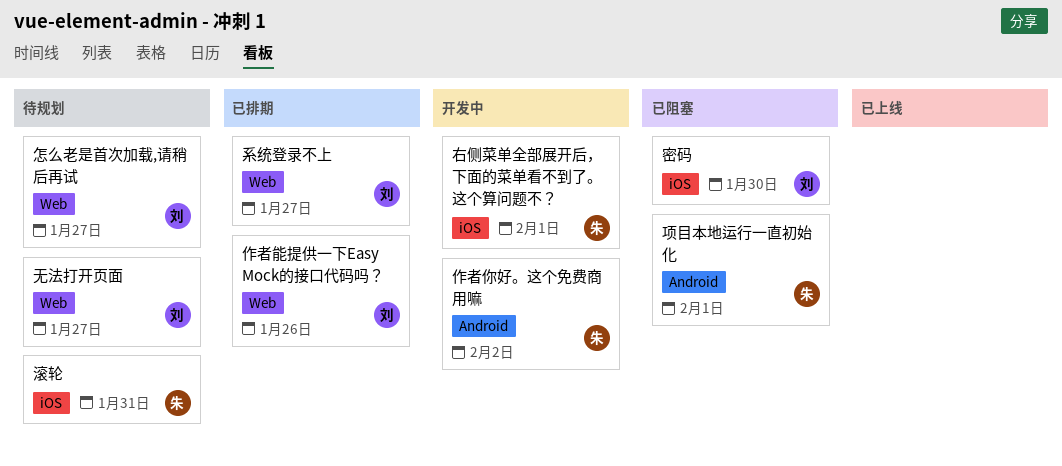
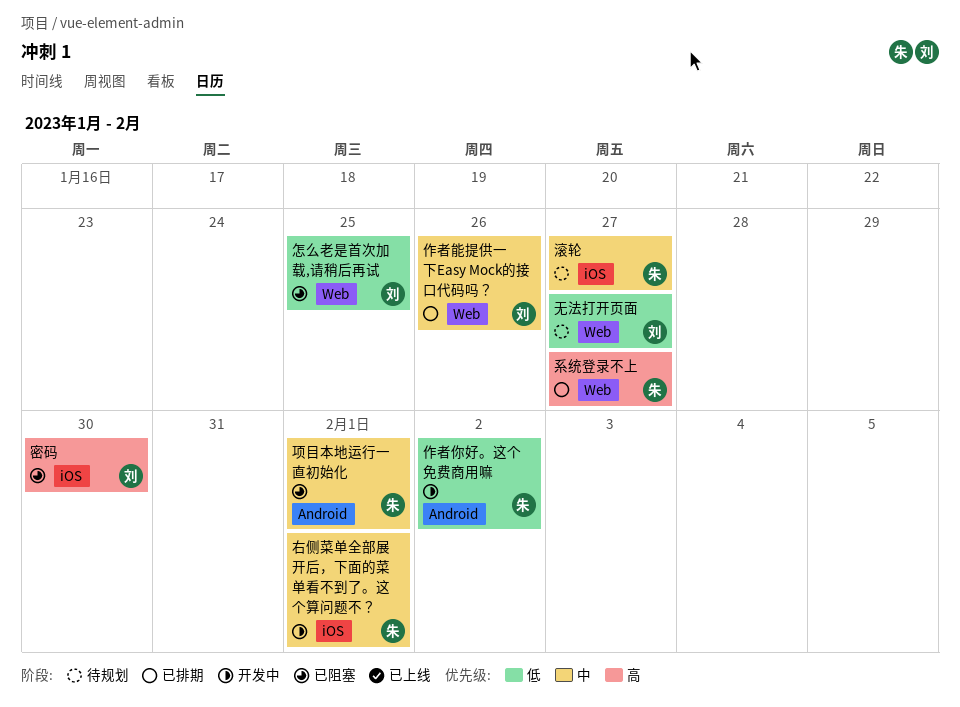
怎么老是首次加载,请稍后再试, status: 待规划 -> 已阻塞
怎么老是首次加载,请稍后再试, due: Jan 27 -> Jan 25
滚轮, due: Jan 31 -> Jan 27
系统登录不上, owner: 刘 -> 朱

